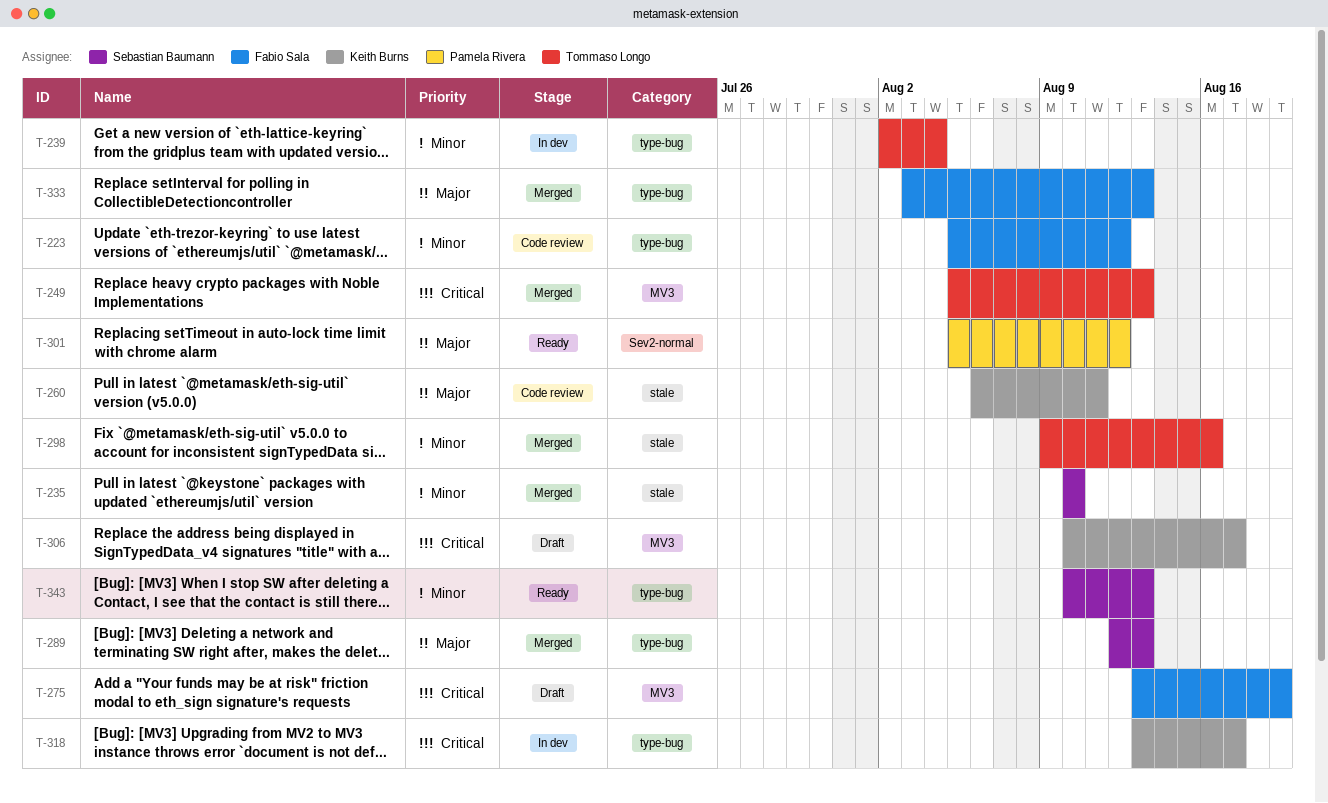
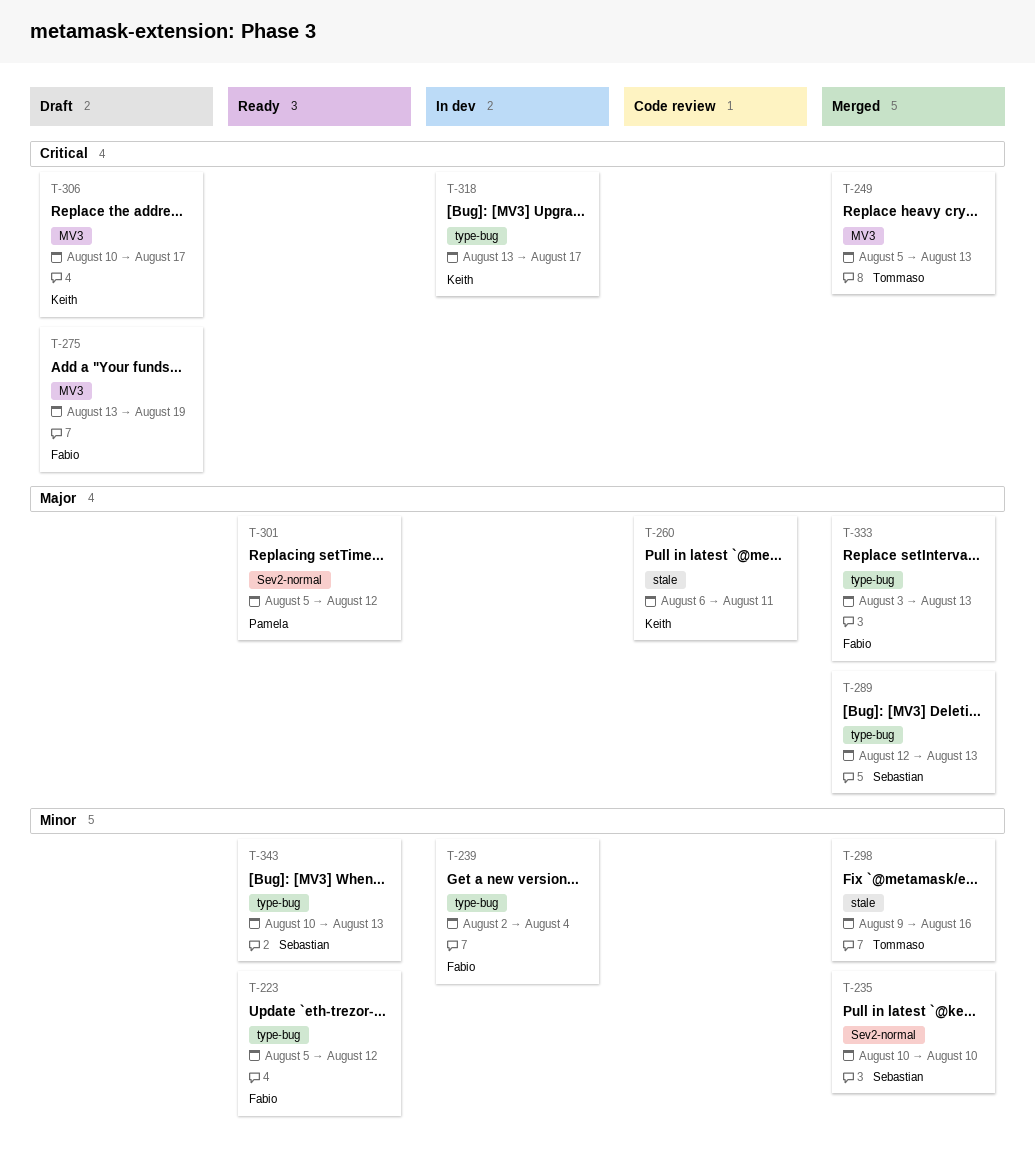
T-223, status: Code review -> Ready
T-235, label: stale -> Sev2-normal
T-239, owner: Tommaso Longo -> Fabio Sala

